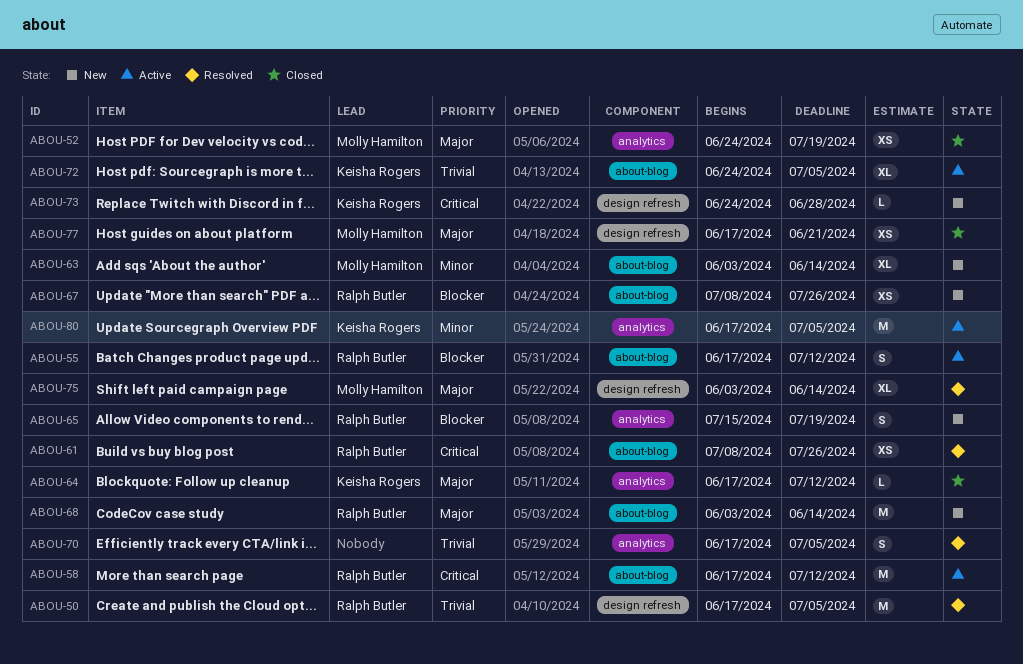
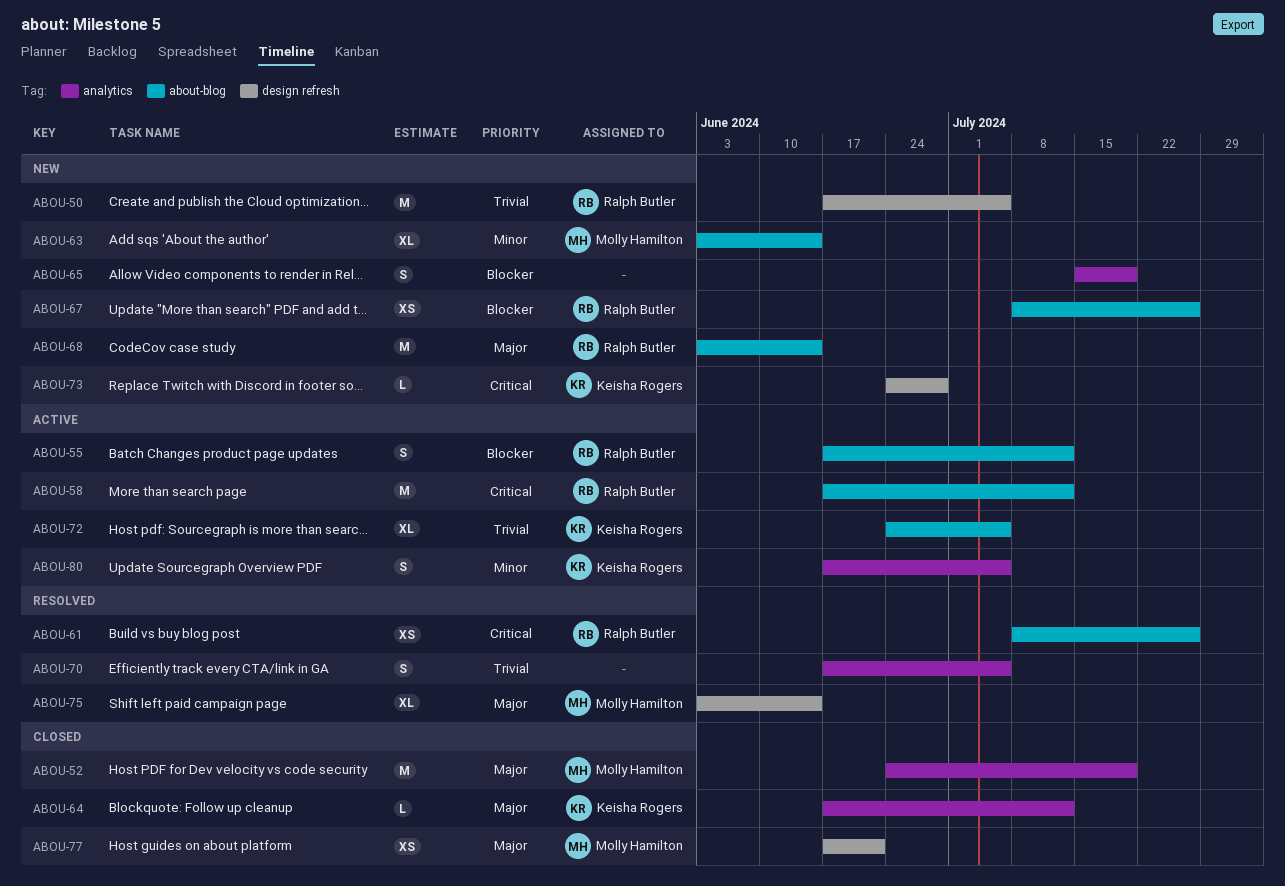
ABOU-50, status: Resolved -> New
ABOU-52, estimate: XS -> M
ABOU-65, owner: Ralph Butler -> none
ABOU-80, estimate: M -> S

